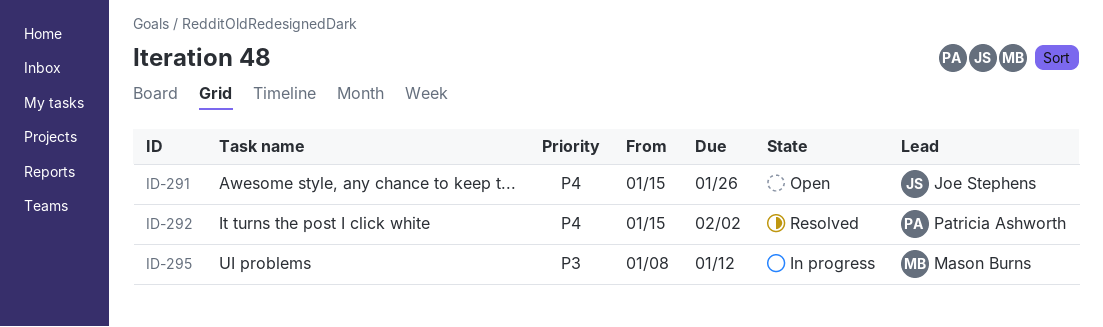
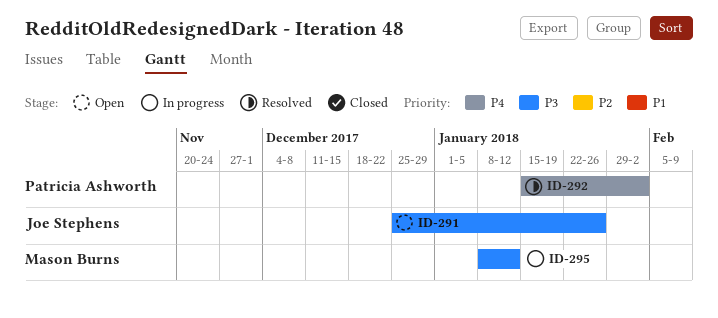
ID-291, priority: P4 -> P3
ID-291, start: Jan 15 -> Dec 25

